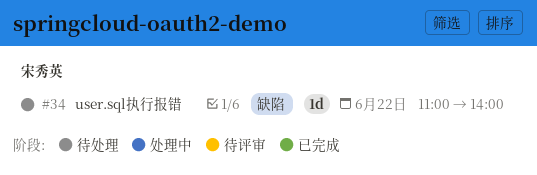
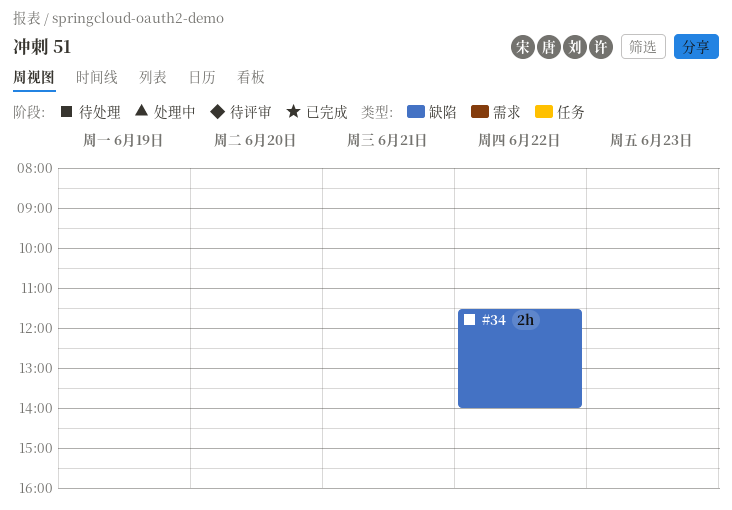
#34, estimate: 1d -> 2h
#34, begins: 11:00 -> 11:30

